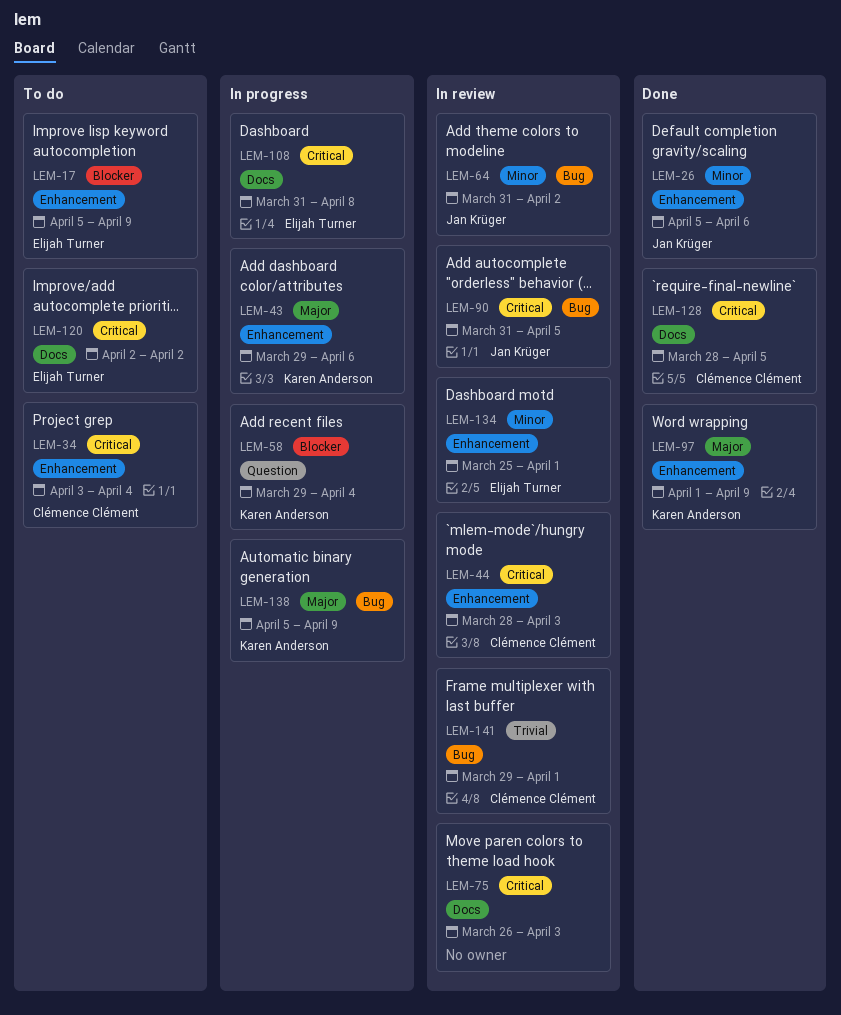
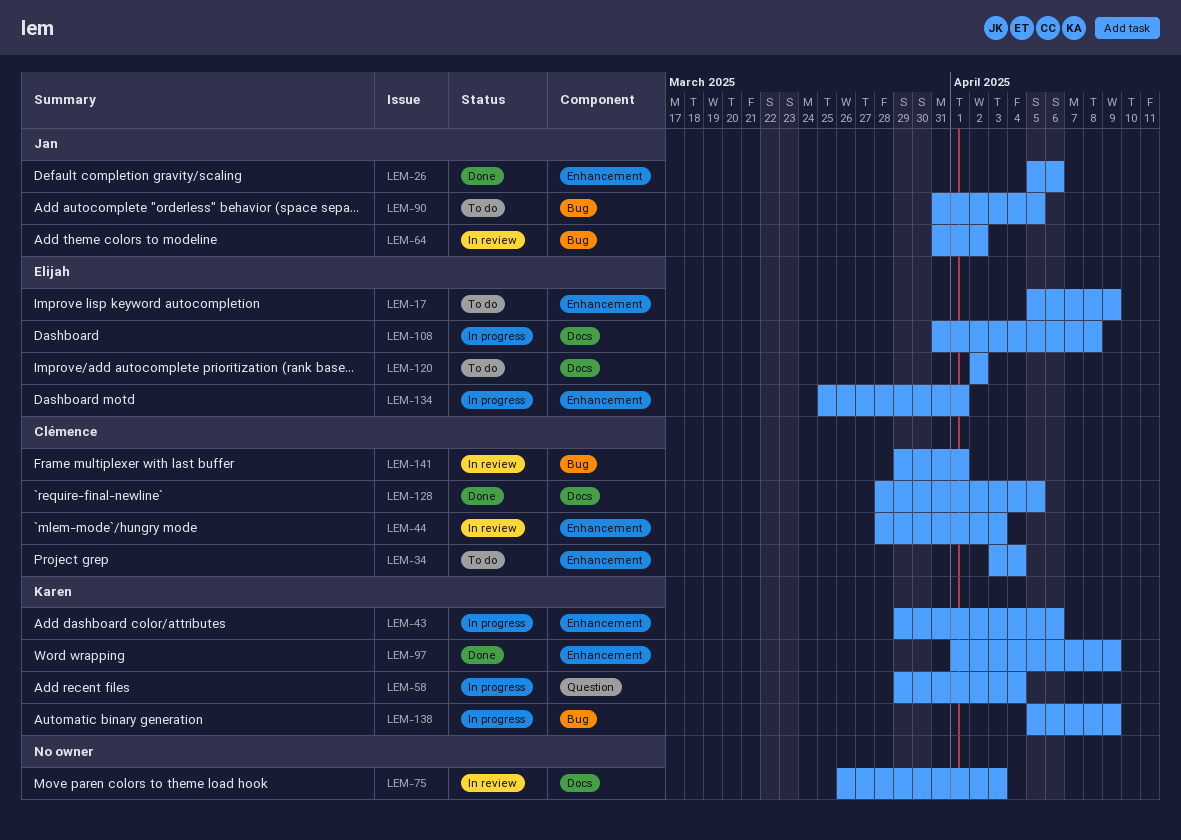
LEM-90, status: In review -> To do
LEM-134, status: In review -> In progress

